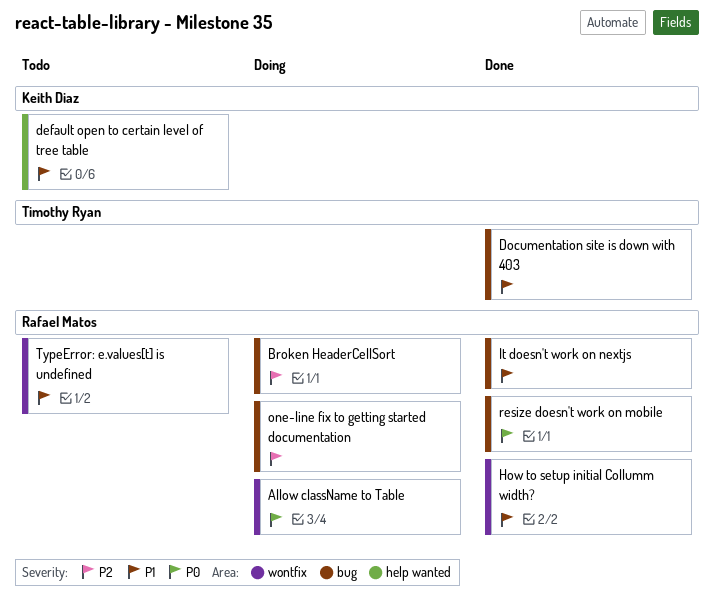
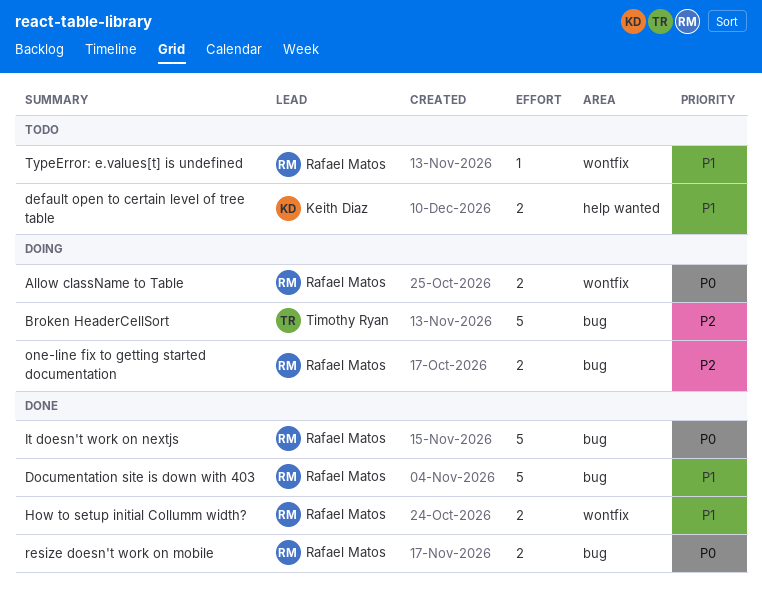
Broken HeaderCellSort, owner: Rafael Matos -> Timothy Ryan
Documentation site is down with 403, owner: Timothy Ryan -> Rafael Matos
It doesn't work on nextjs, priority: P1 -> P0

